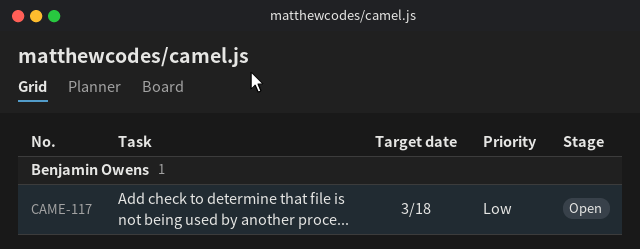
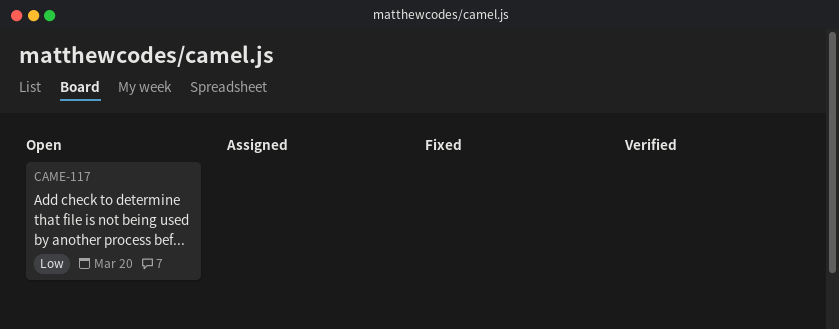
CAME-117, due: Mar 18 -> Mar 20

